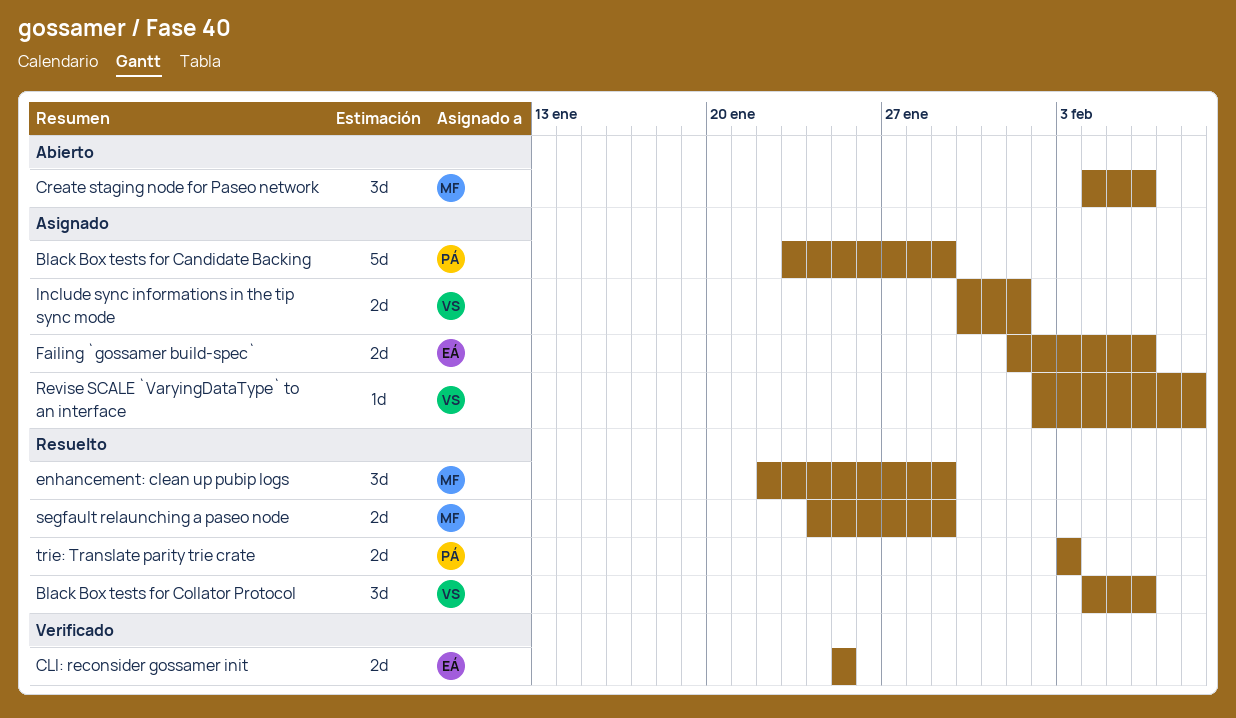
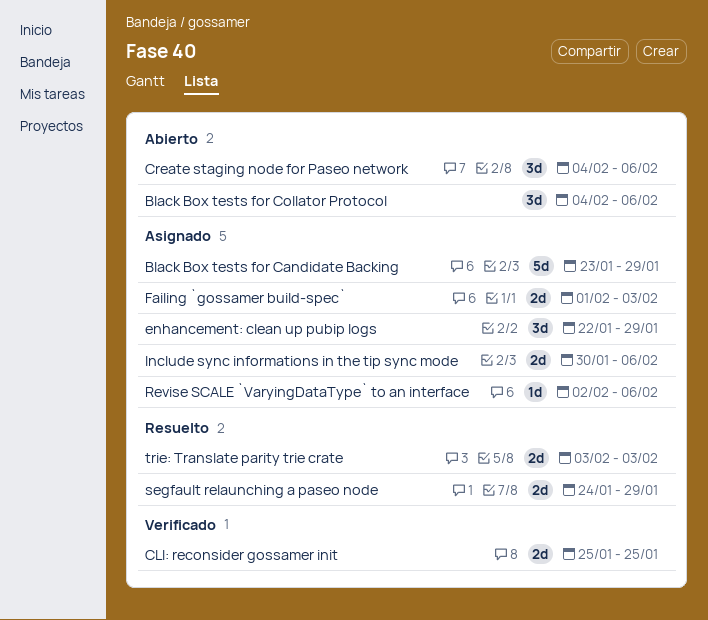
Black Box tests for Collator Protocol, status: Resuelto -> Abierto
enhancement: clean up pubip logs, status: Resuelto -> Asignado
Failing `gossamer build-spec`, due: Feb 6 -> Feb 3
Include sync informations in the tip sync mode, due: Feb 1 -> Feb 6
Revise SCALE `VaryingDataType` to an interface, due: Feb 8 -> Feb 6

